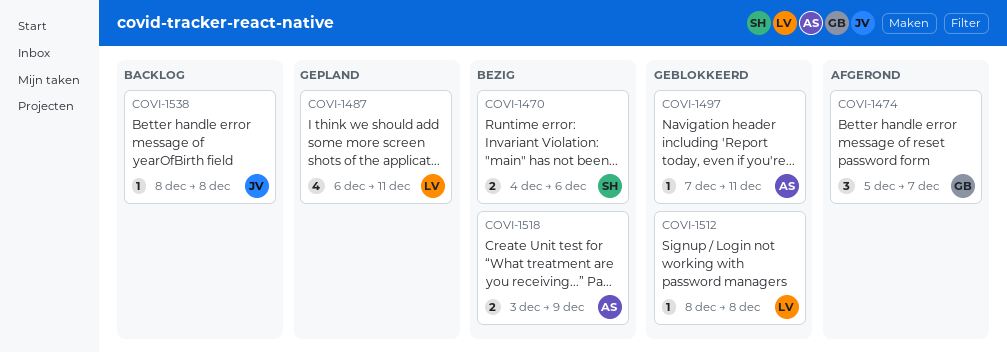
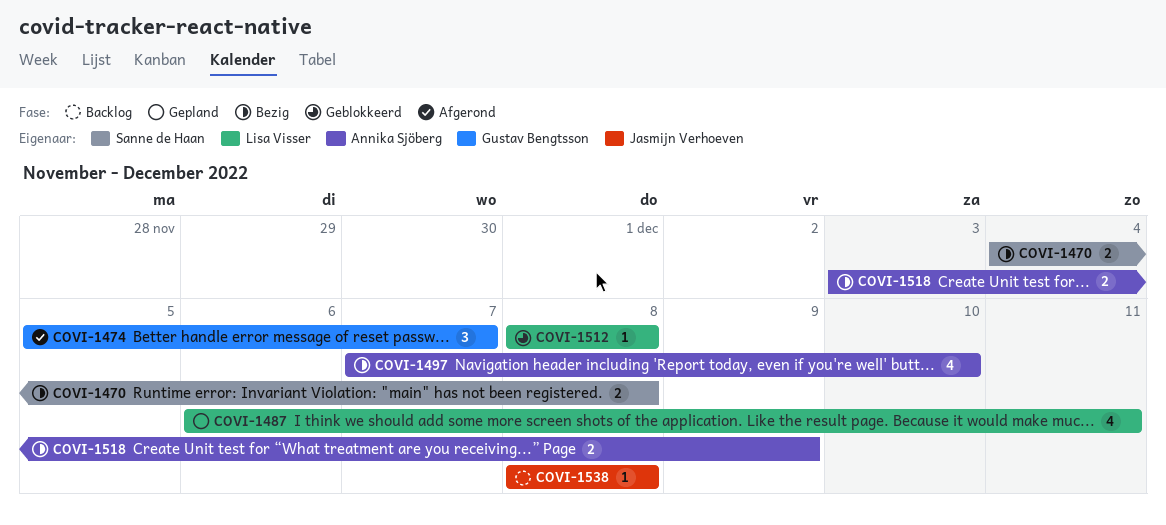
COVI-1470, due: Dec 6 -> Dec 8
COVI-1497, status: Geblokkeerd -> Bezig
COVI-1497, estimate: 1 -> 4
COVI-1497, due: Dec 11 -> Dec 10

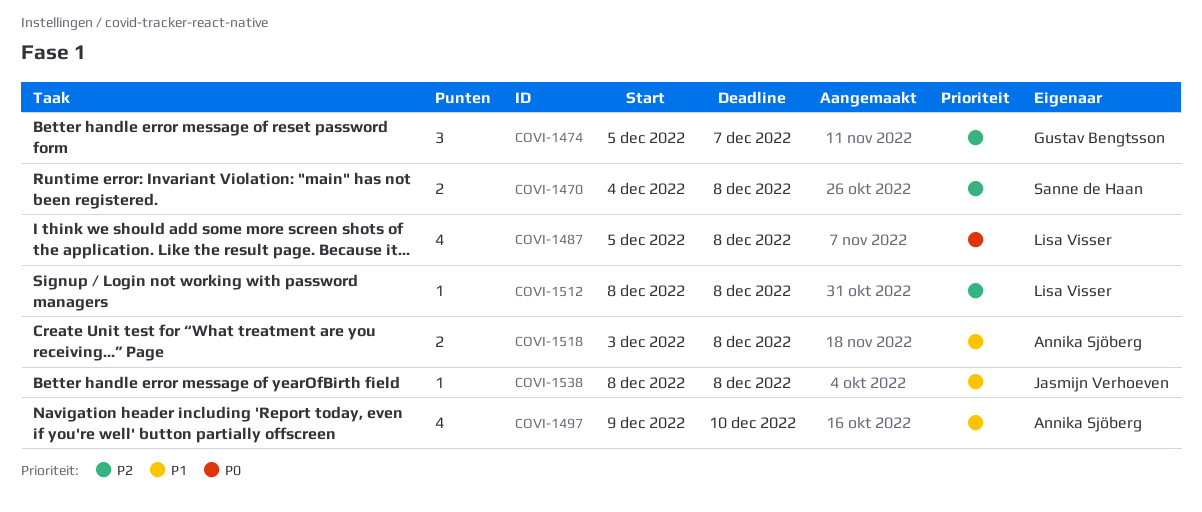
COVI-1487, start: Dec 6 -> Dec 5
COVI-1487, due: Dec 11 -> Dec 8
COVI-1497, start: Dec 7 -> Dec 9
COVI-1518, due: Dec 9 -> Dec 8

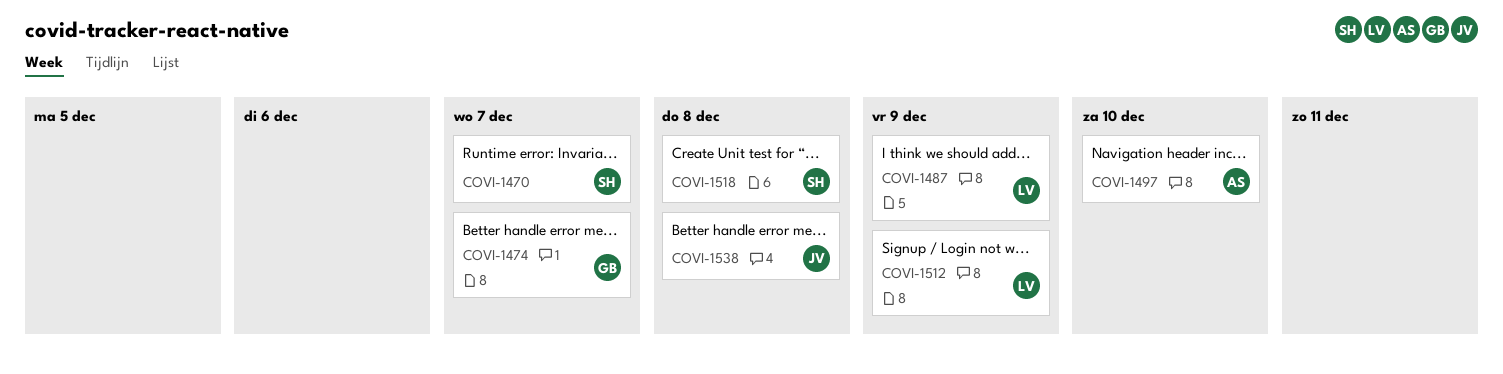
COVI-1470, due: Dec 8 -> Dec 7
COVI-1487, due: Dec 8 -> Dec 9
COVI-1512, due: Dec 8 -> Dec 9
COVI-1518, owner: Annika Sjöberg -> Sanne de Haan

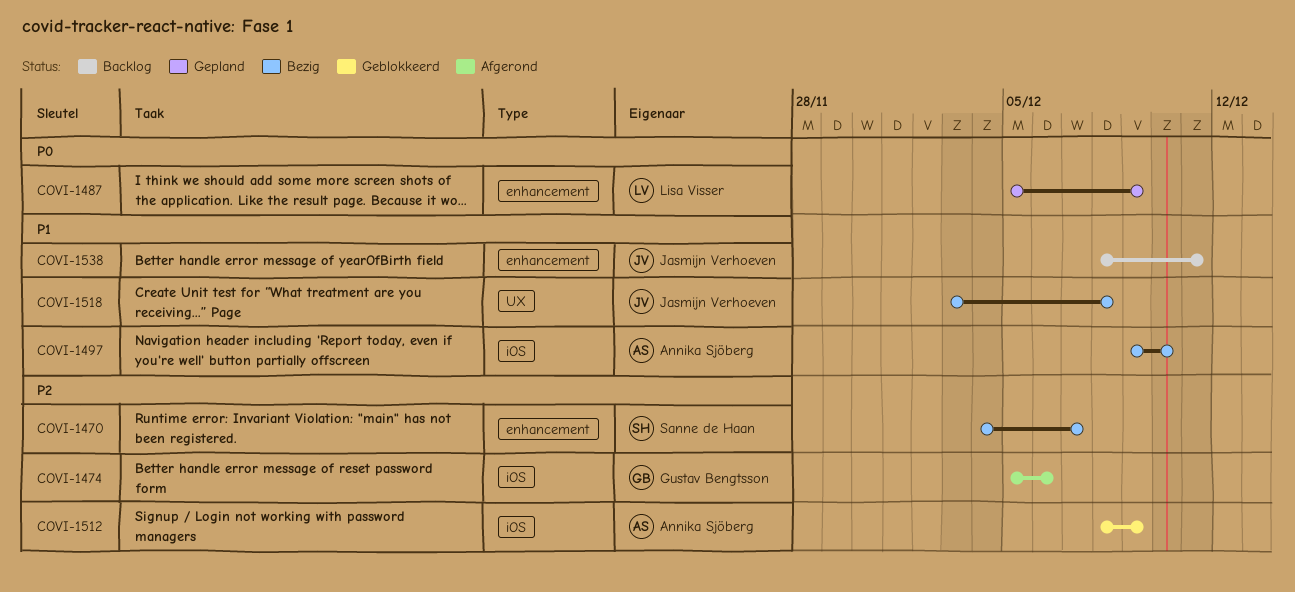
COVI-1474, due: Dec 7 -> Dec 6
COVI-1512, owner: Lisa Visser -> Annika Sjöberg
COVI-1518, owner: Sanne de Haan -> Jasmijn Verhoeven
COVI-1538, due: Dec 8 -> Dec 11

